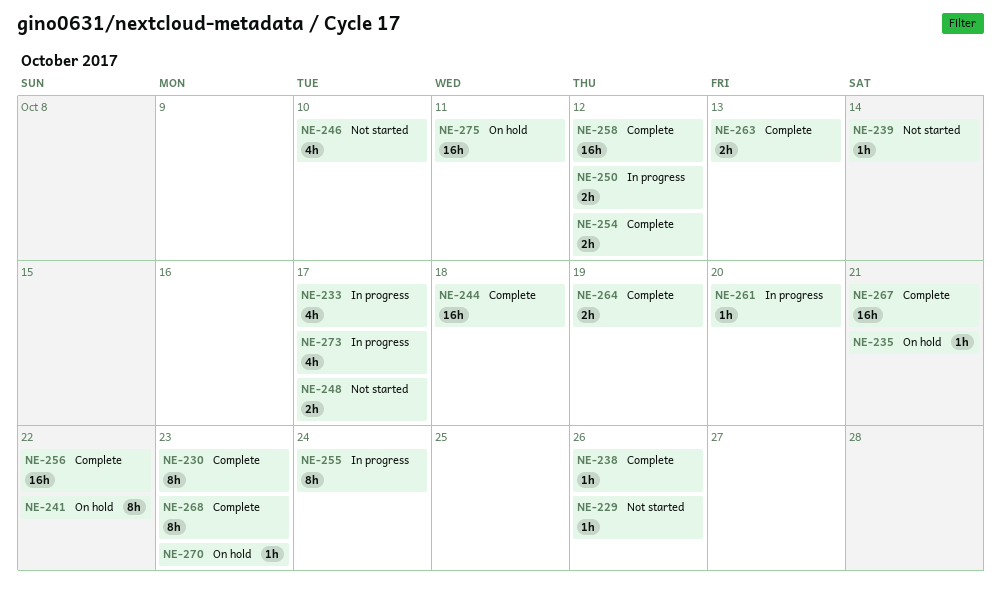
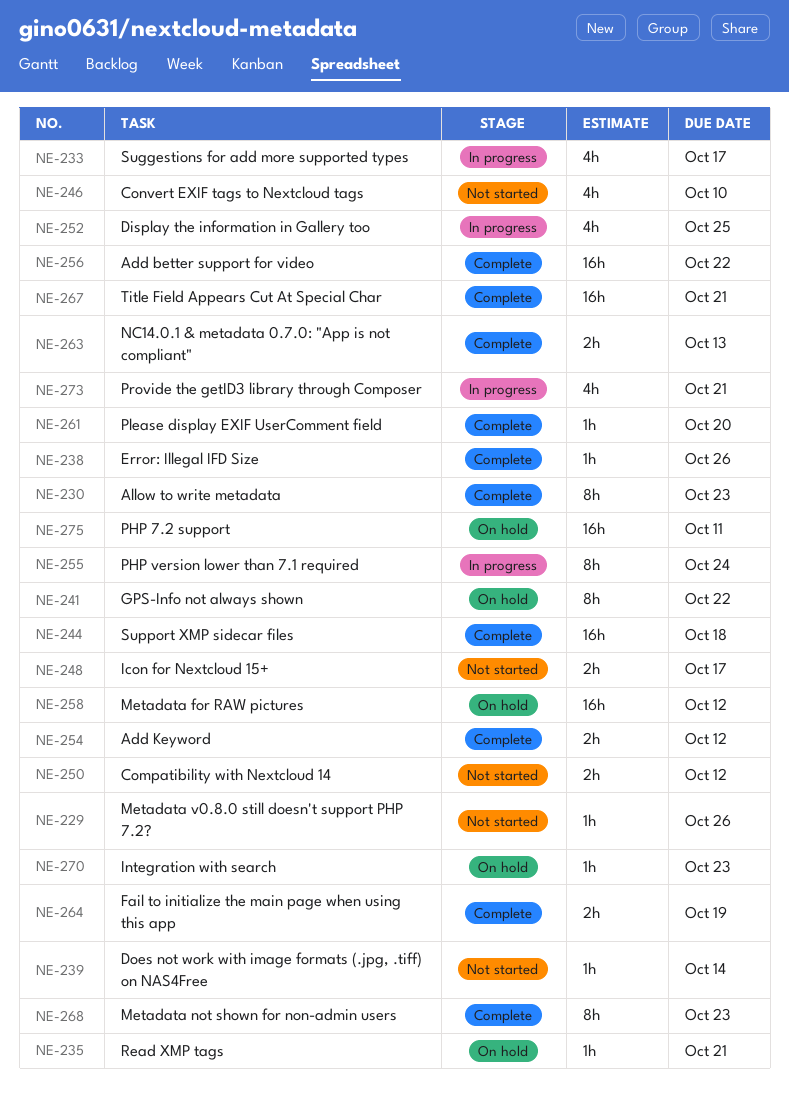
NE-250, status: In progress -> Not started
NE-252: none -> present
NE-258, status: Complete -> On hold
NE-261, status: In progress -> Complete
NE-273, due: Oct 17 -> Oct 21

